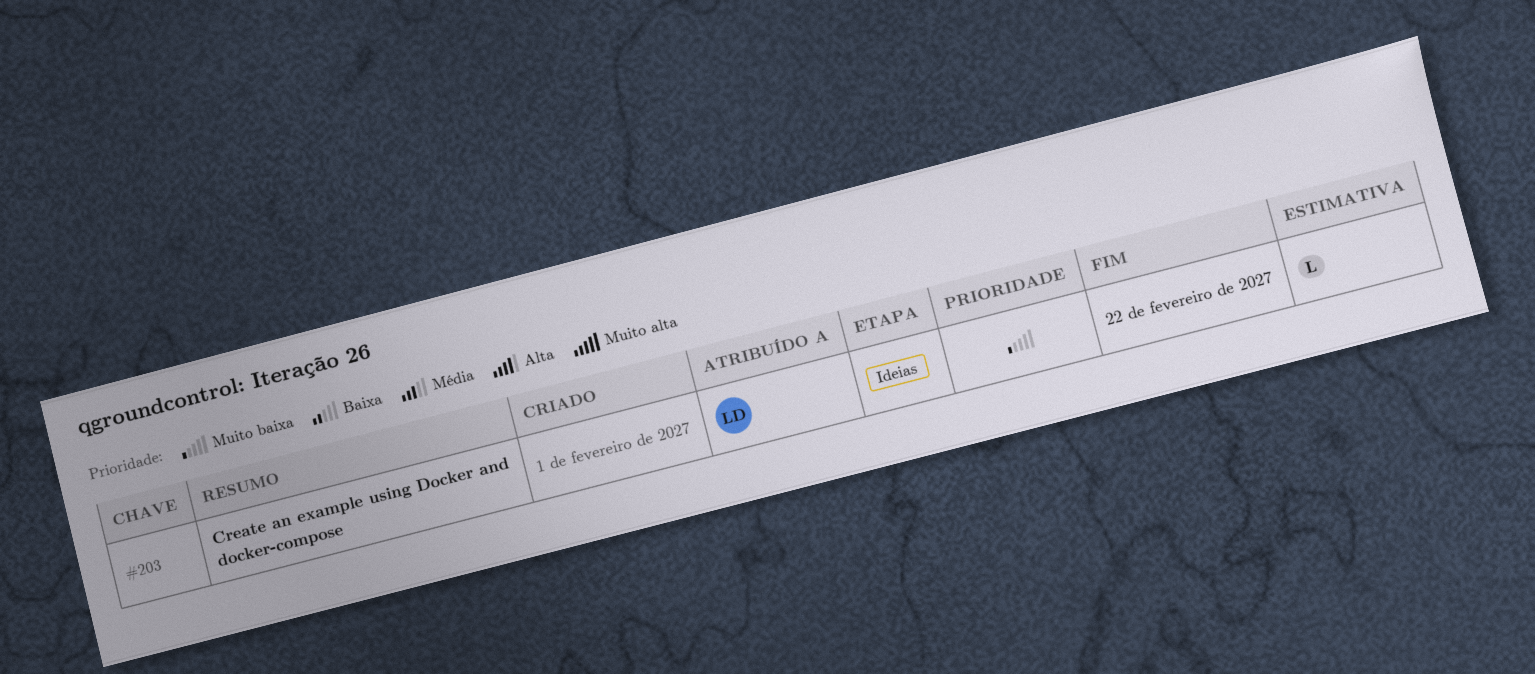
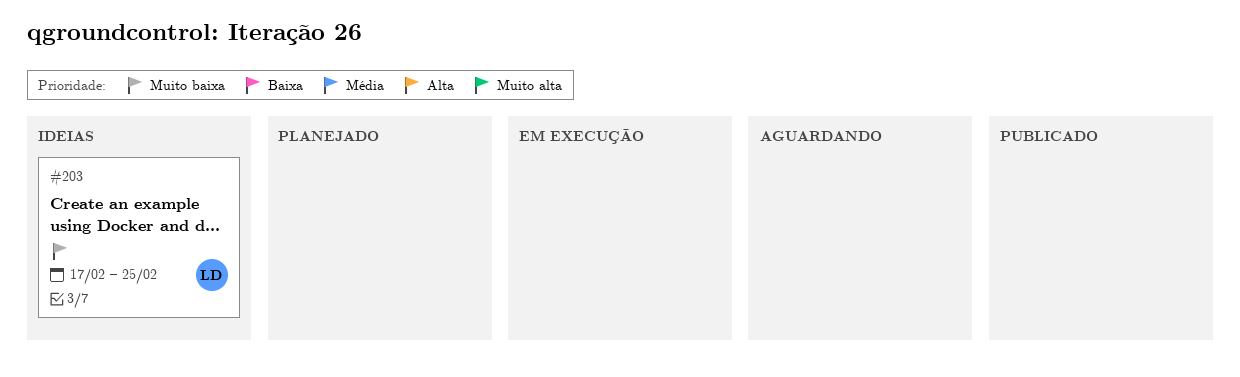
#203, due: Feb 22 -> Feb 25

